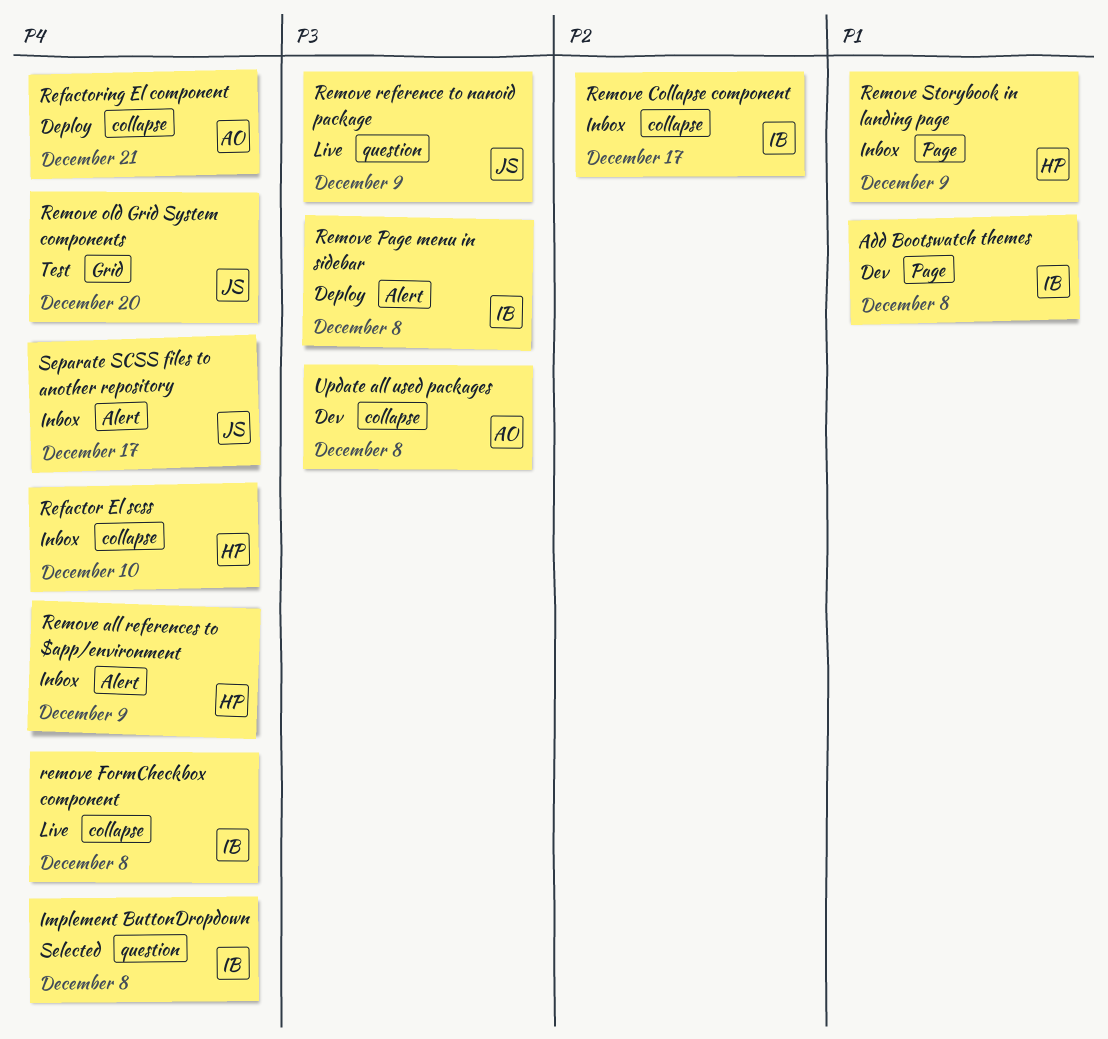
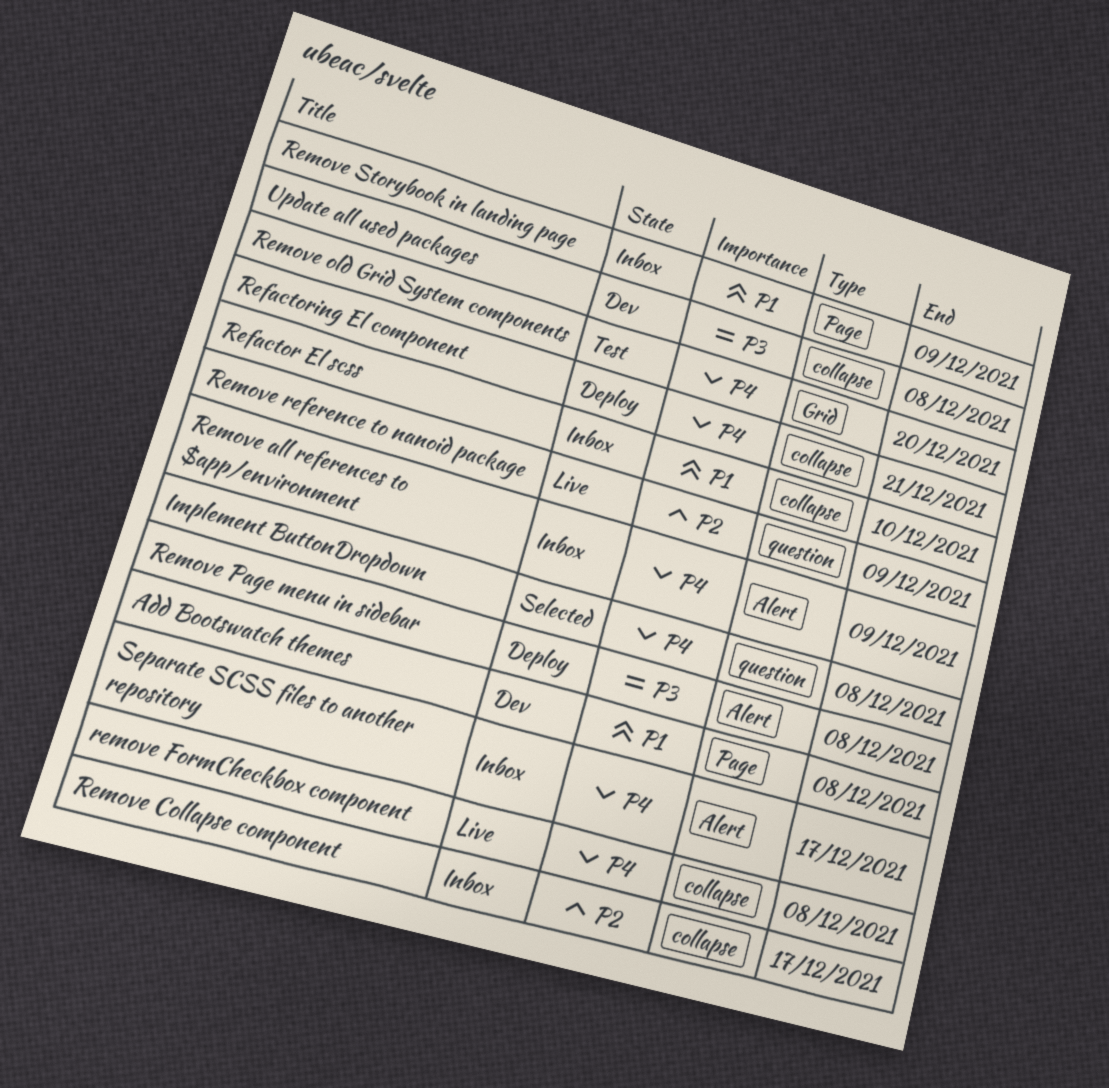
Refactor El scss, priority: P4 -> P1
Remove reference to nanoid package, priority: P3 -> P2

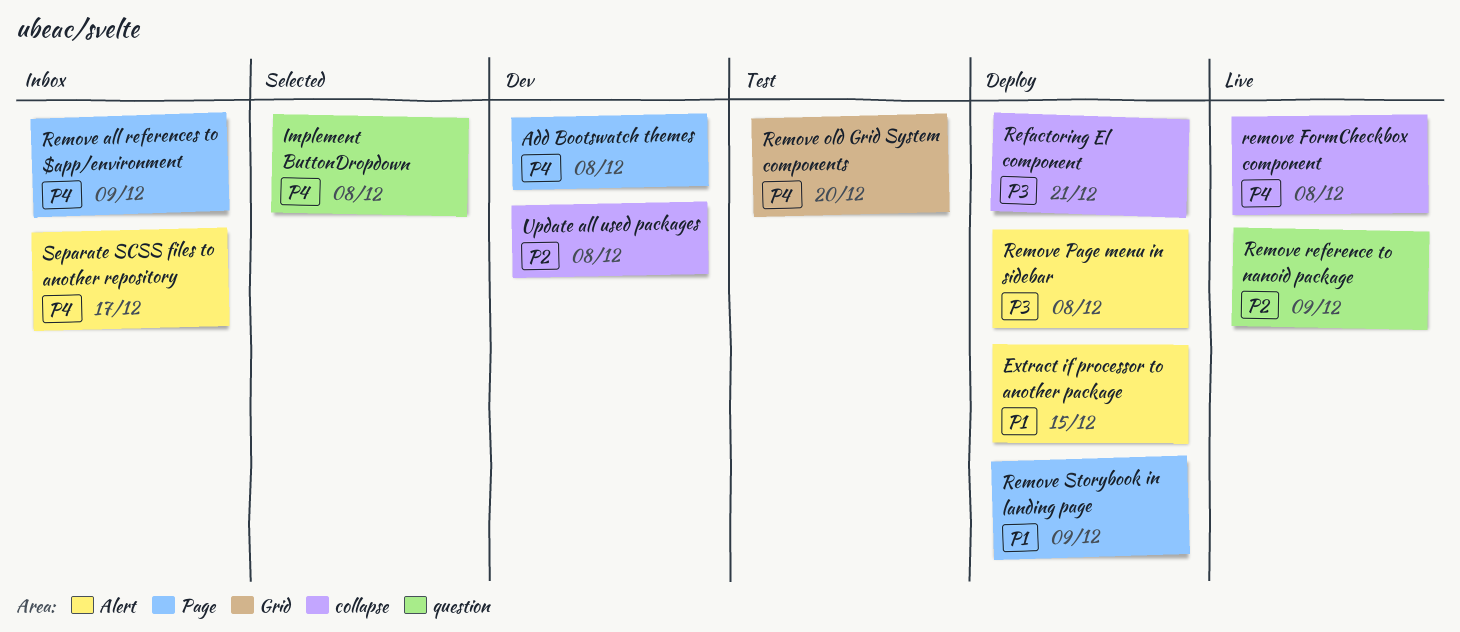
Add Bootswatch themes, priority: P1 -> P4
Extract if processor to another package: none -> present
Refactor El scss: present -> none
Refactoring El component, priority: P4 -> P3
Remove all references to $app/environment, label: Alert -> Page
Remove Collapse component: present -> none
Remove Storybook in landing page, status: Inbox -> Deploy
Update all used packages, priority: P3 -> P2

